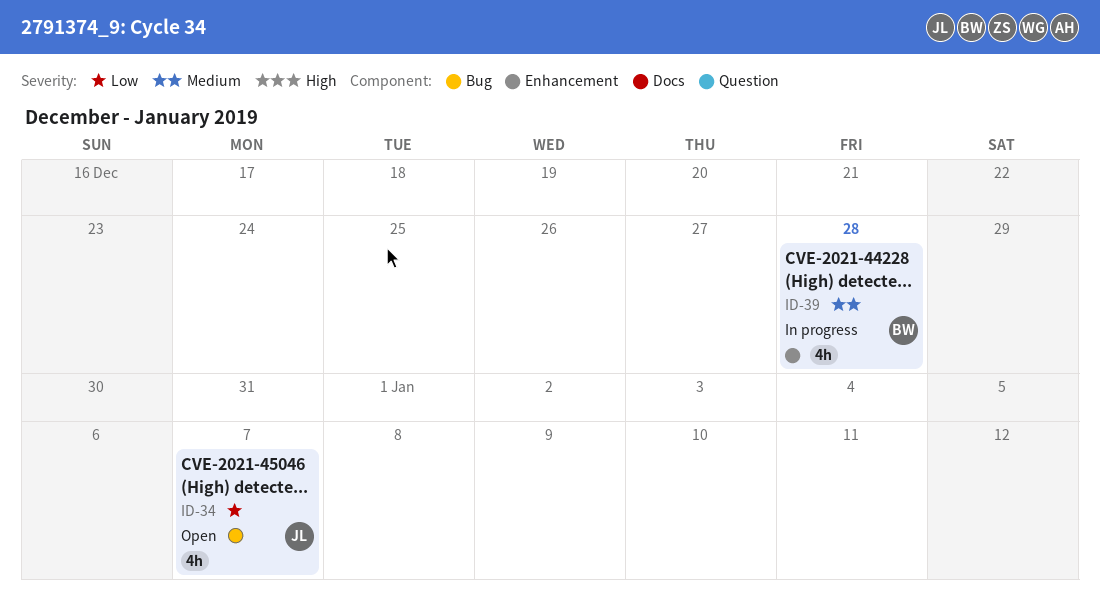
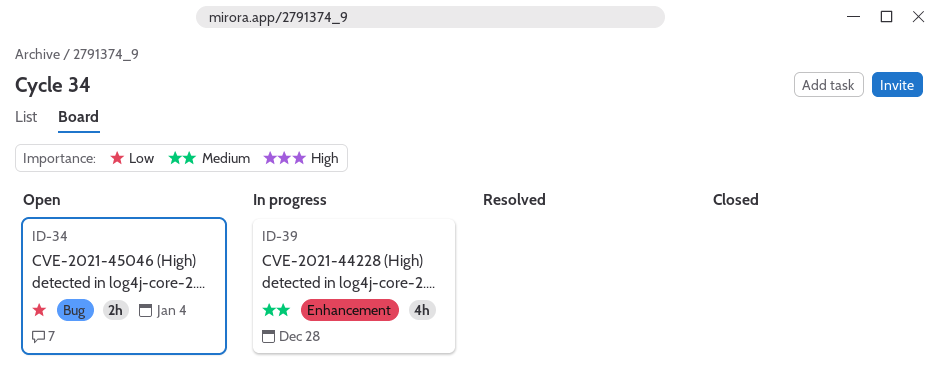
ID-34, estimate: 4h -> 2h
ID-34, due: Jan 7 -> Jan 4

